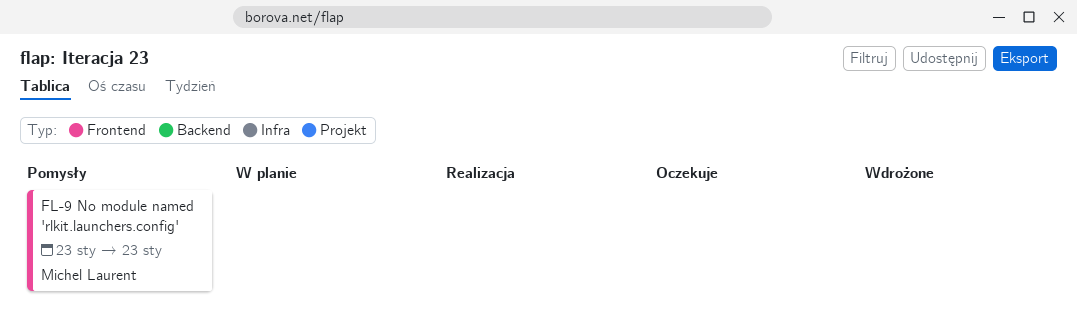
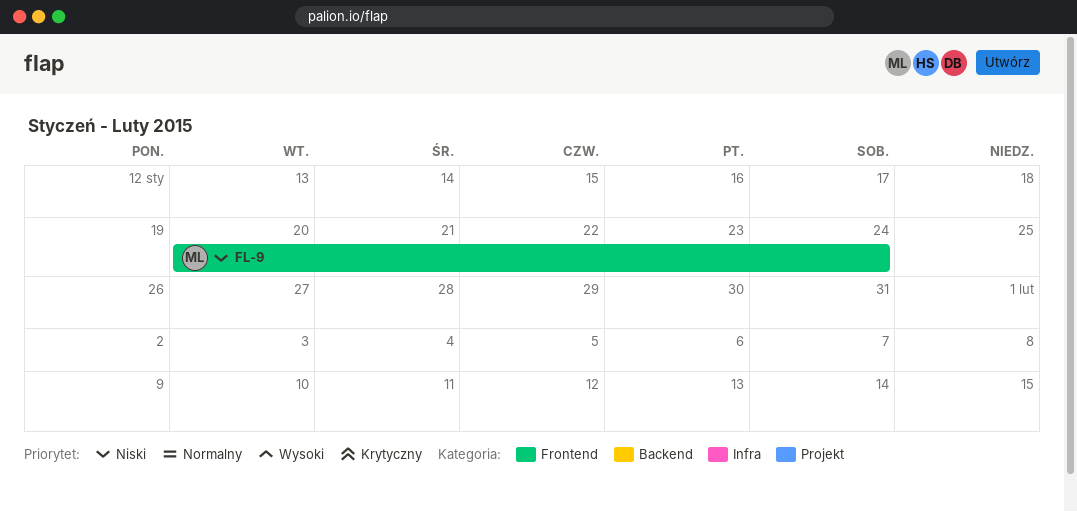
FL-9, start: Jan 23 -> Jan 20
FL-9, due: Jan 23 -> Jan 24

